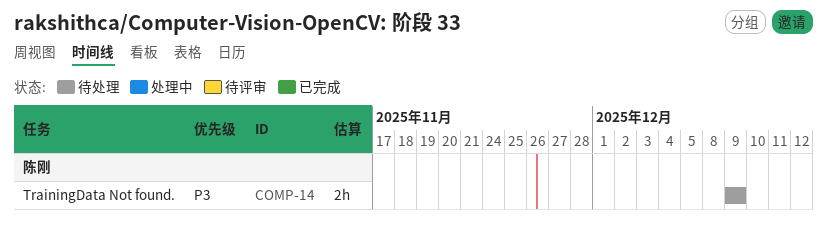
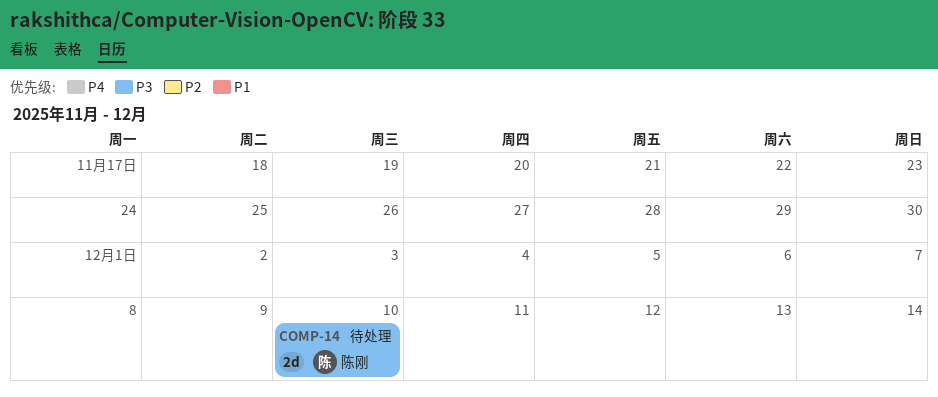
COMP-14, estimate: 2h -> 2d
COMP-14, due: Dec 9 -> Dec 10

